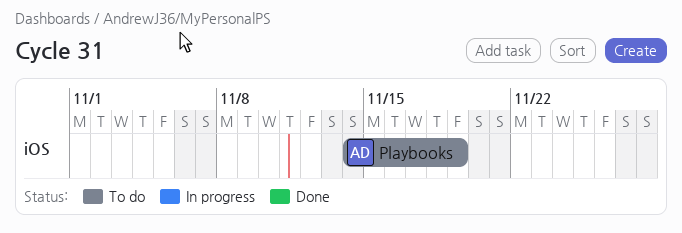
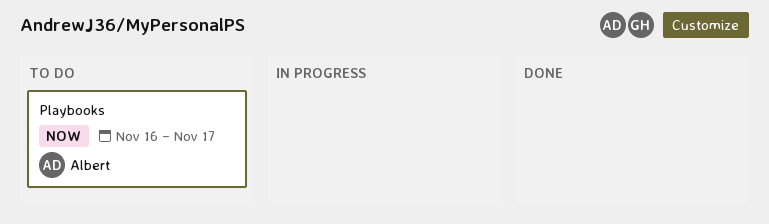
Playbooks, start: Nov 14 -> Nov 16
Playbooks, due: Nov 19 -> Nov 17

